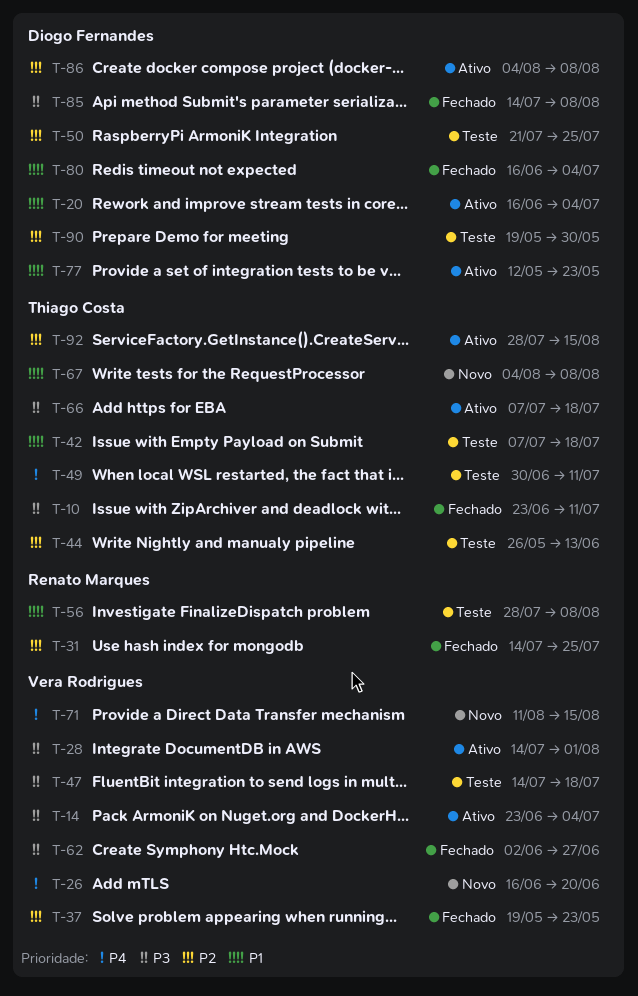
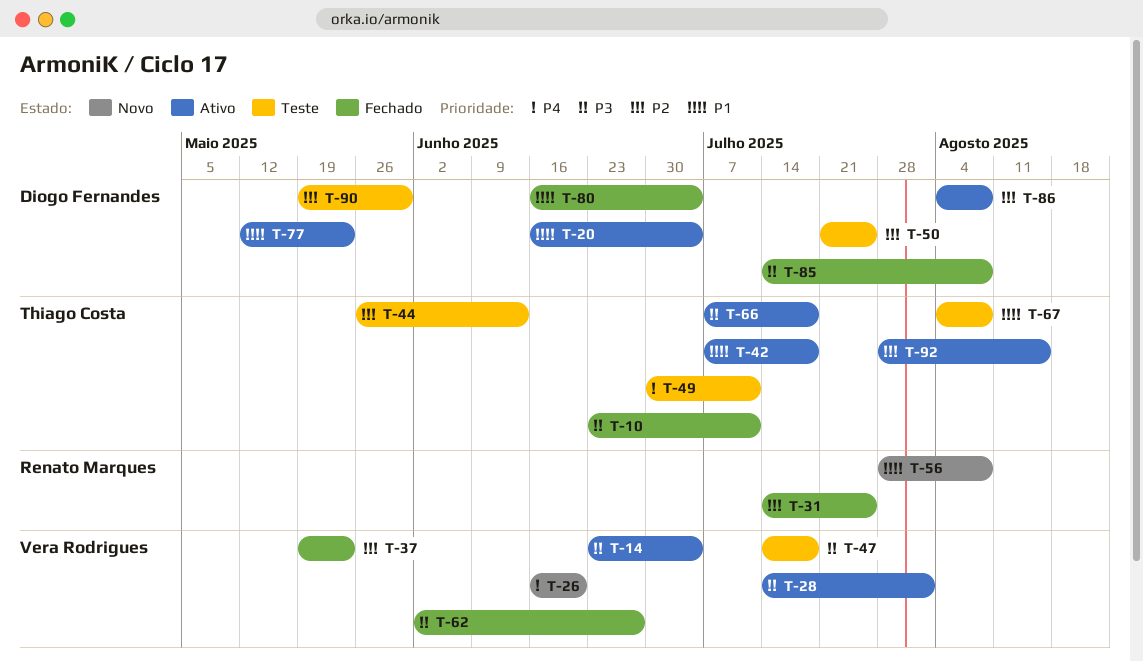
T-42, status: Teste -> Ativo
T-56, status: Teste -> Novo
T-67, status: Novo -> Teste
T-71: present -> none

